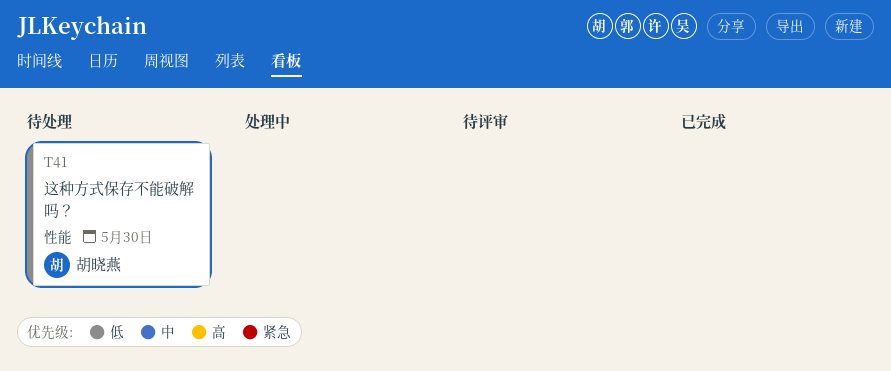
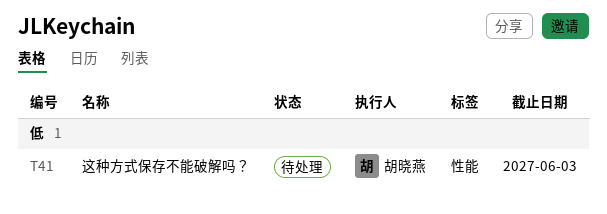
T41, due: May 30 -> Jun 3

